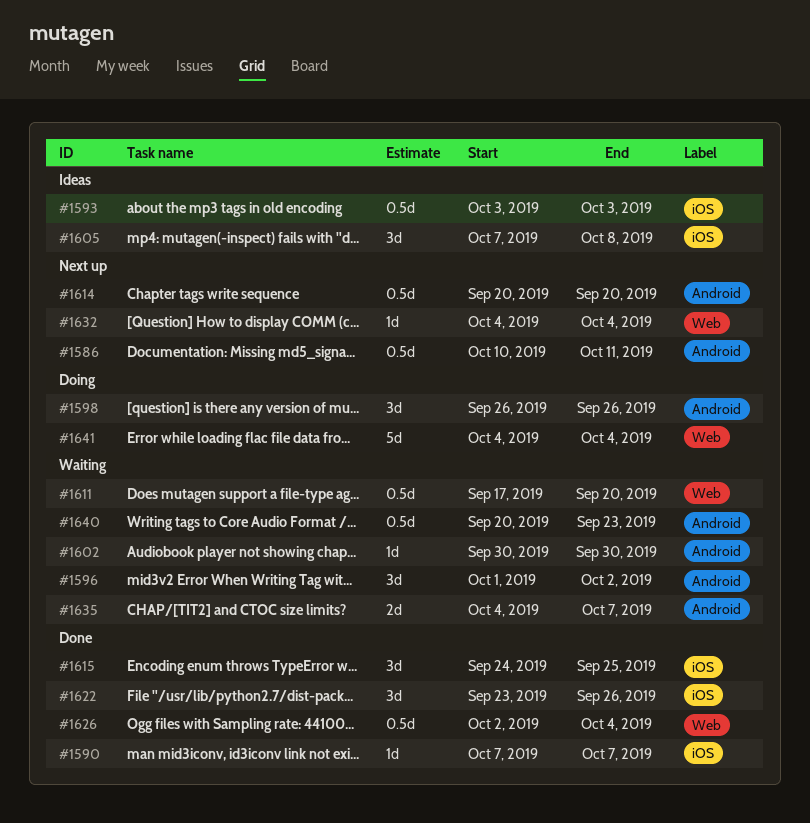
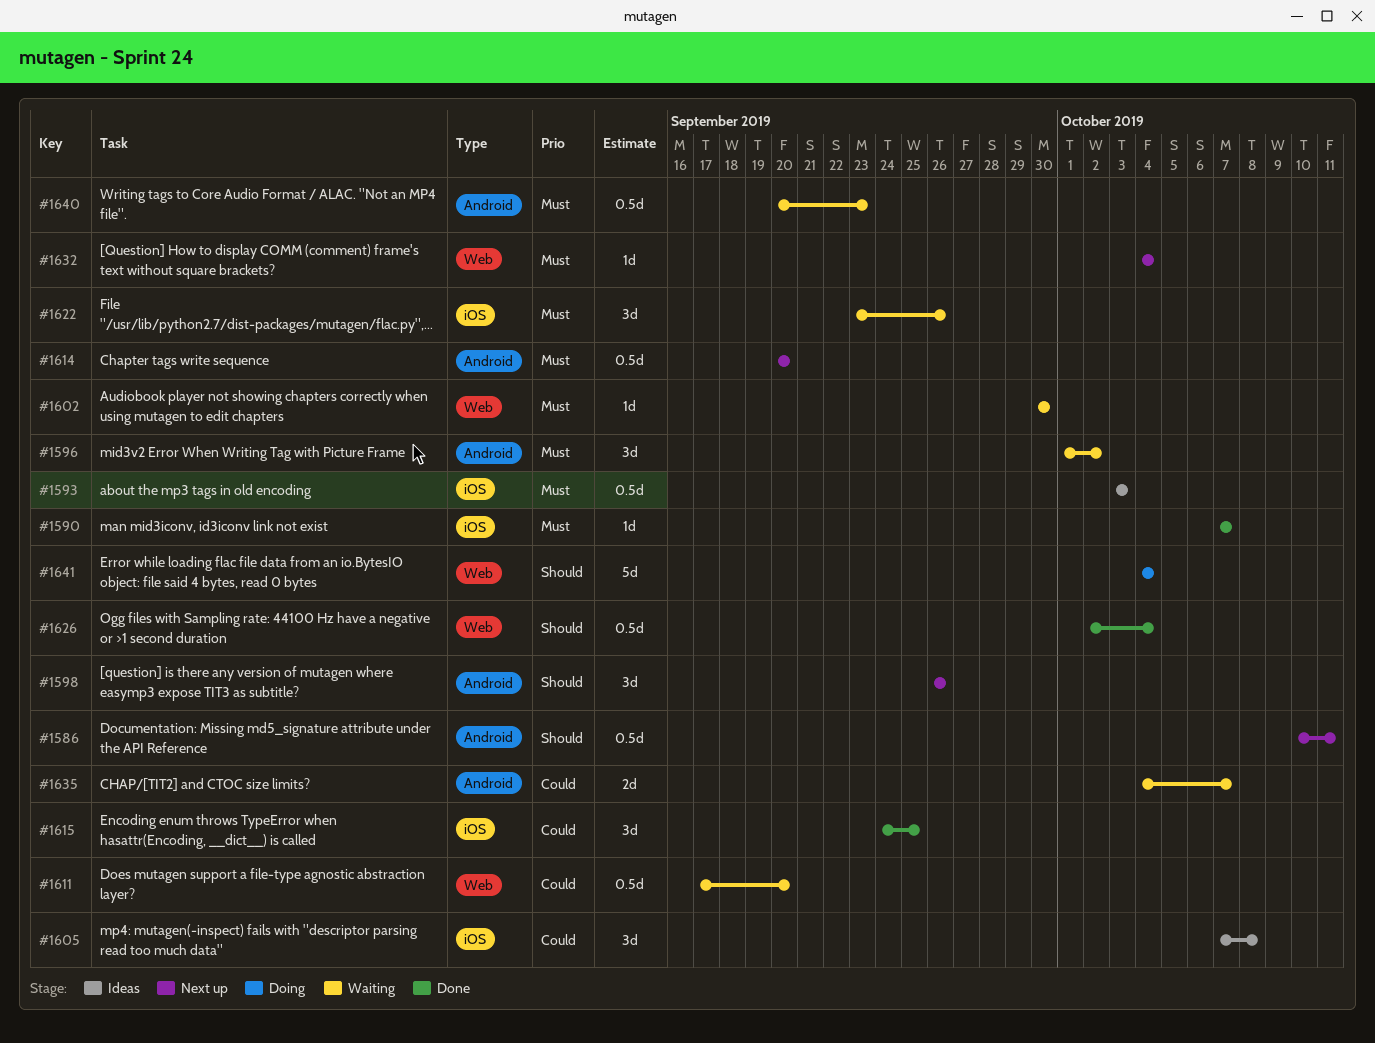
#1598, status: Doing -> Next up
#1602, label: Android -> Web
#1622, status: Done -> Waiting

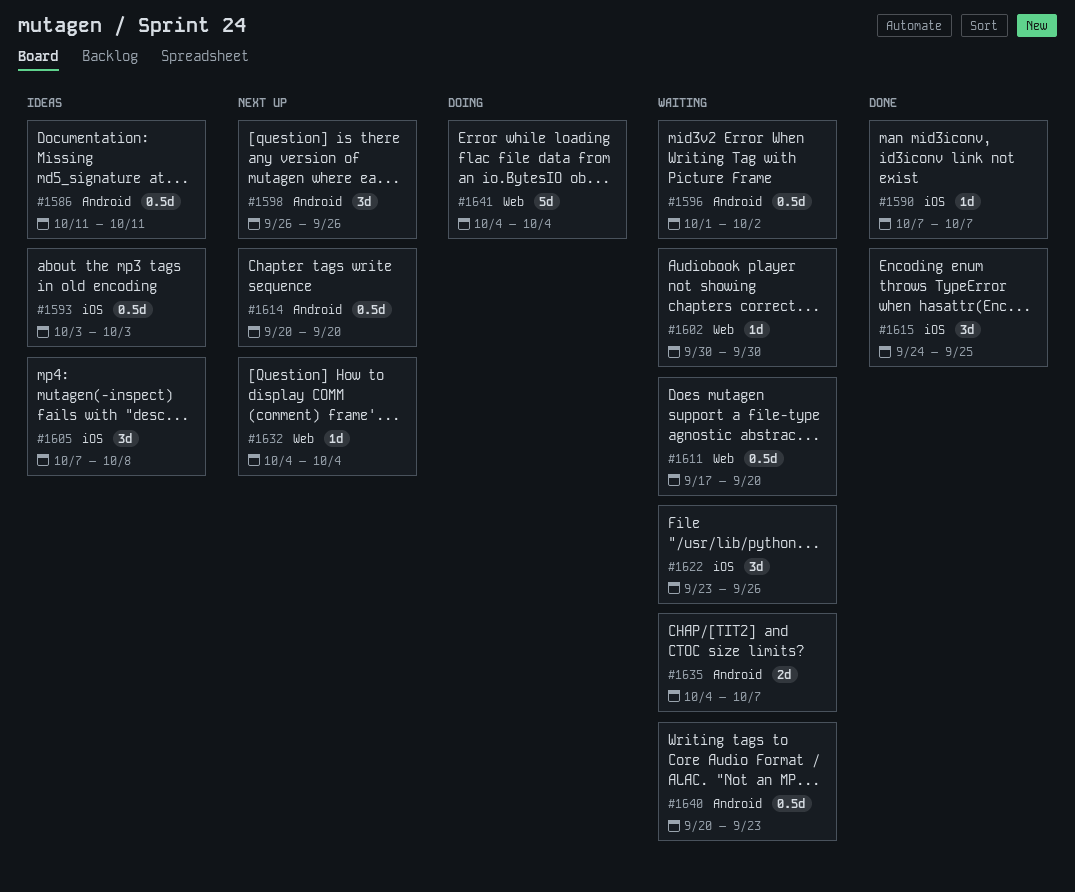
#1586, status: Next up -> Ideas
#1586, start: Oct 10 -> Oct 11
#1596, estimate: 3d -> 0.5d
#1626: present -> none

